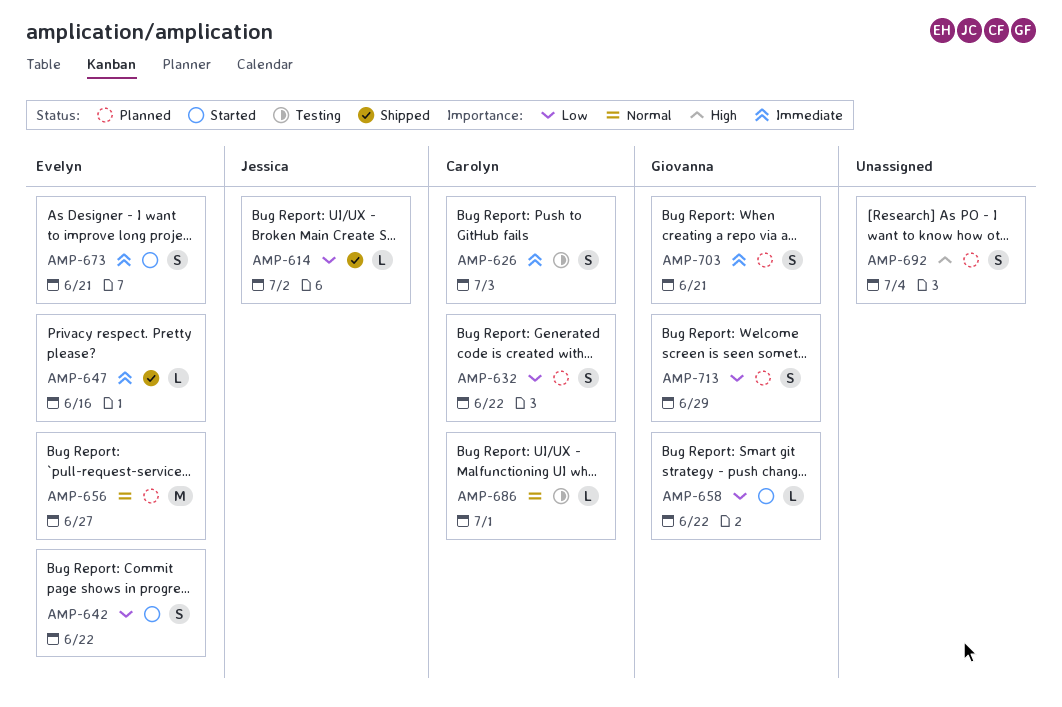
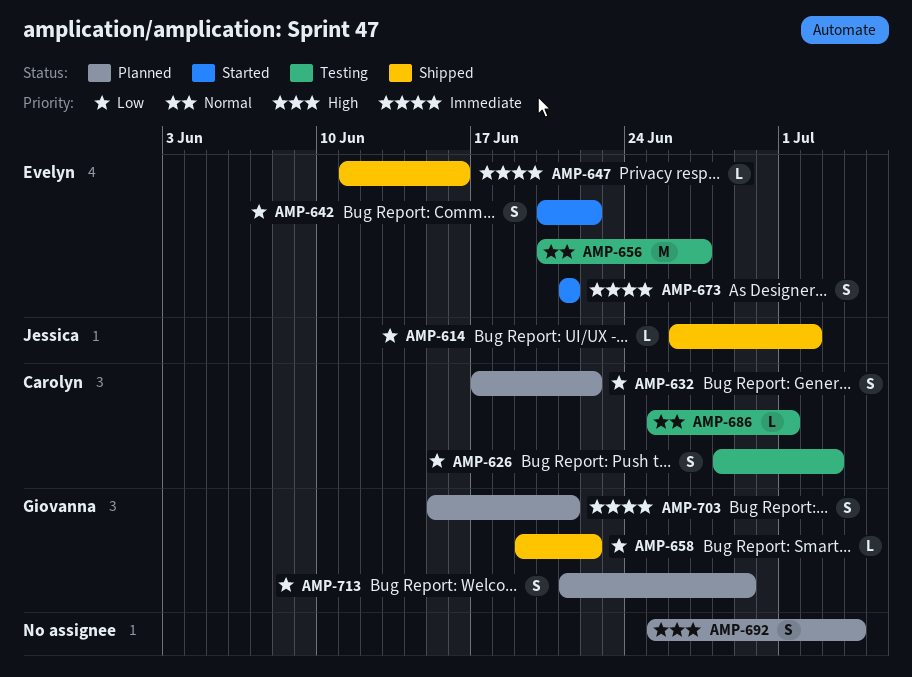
AMP-626, priority: Immediate -> Low
AMP-656, status: Planned -> Testing
AMP-658, status: Started -> Shipped

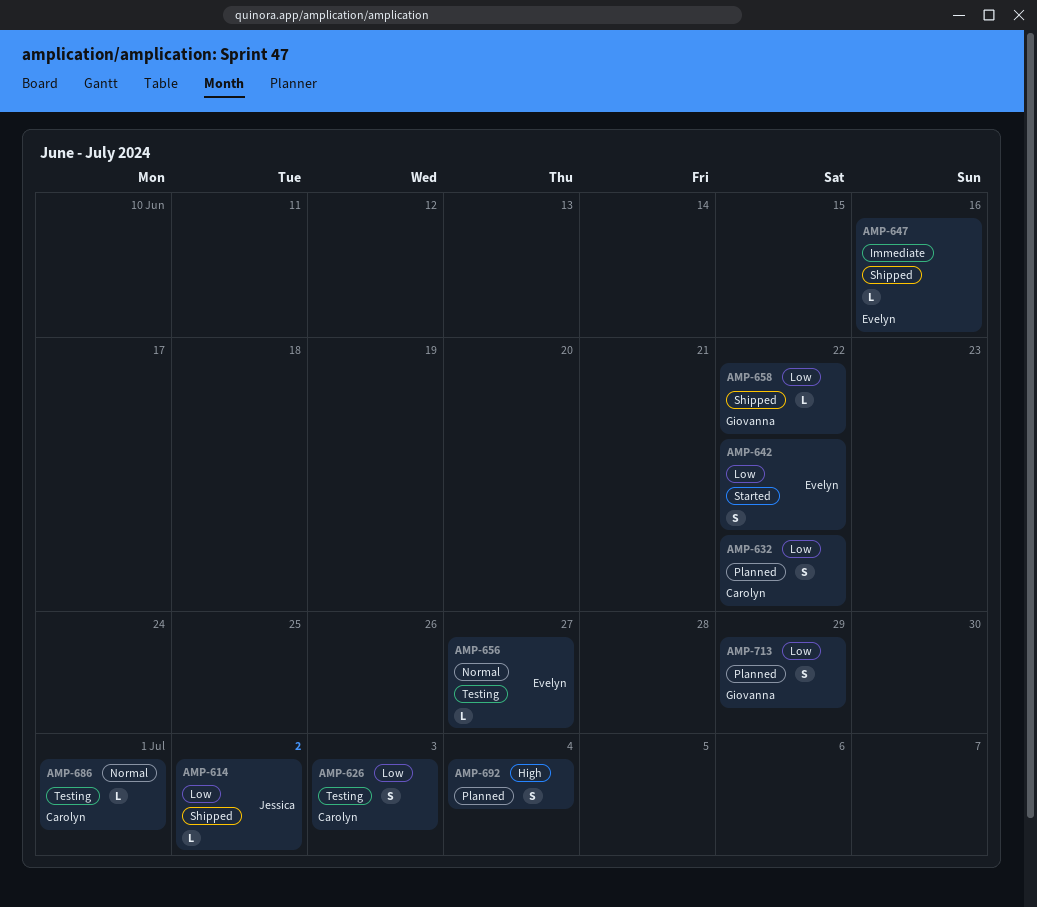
AMP-656, estimate: M -> L
AMP-673: present -> none
AMP-703: present -> none

